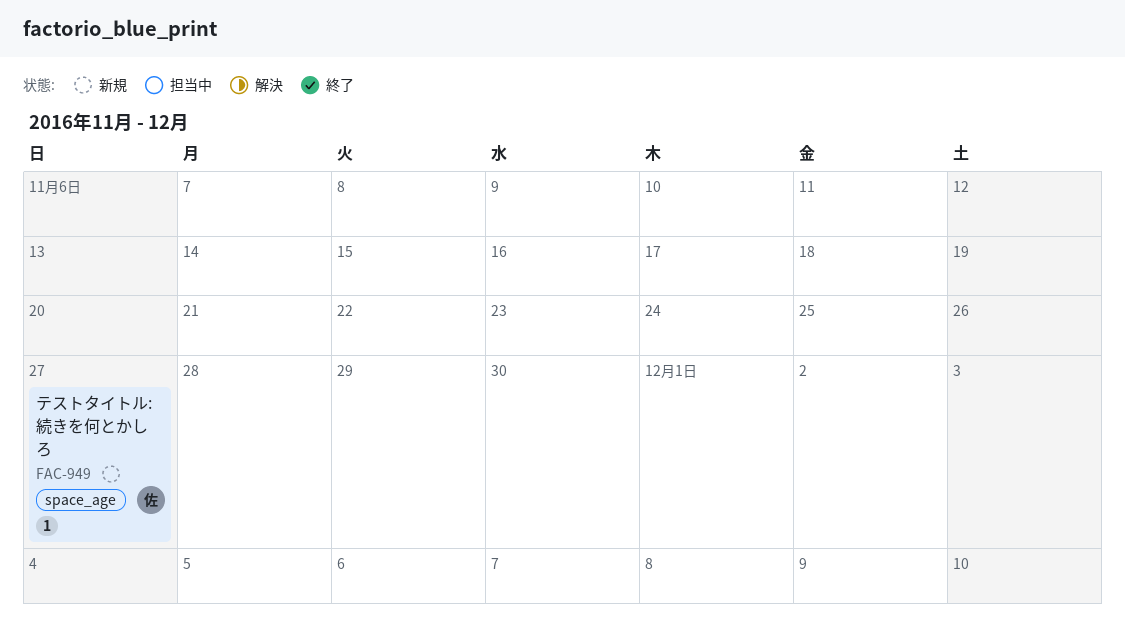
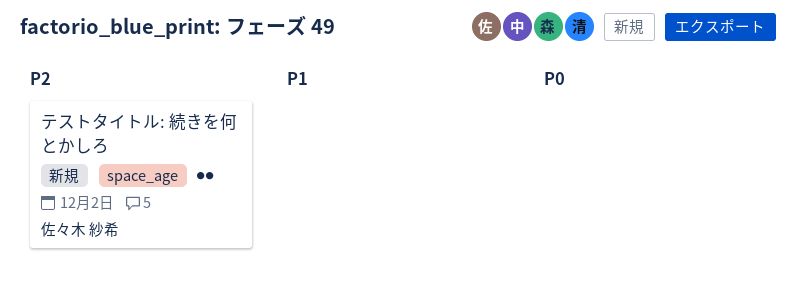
テストタイトル: 続きを何とかしろ, estimate: 1 -> 2
テストタイトル: 続きを何とかしろ, due: Nov 27 -> Dec 2

